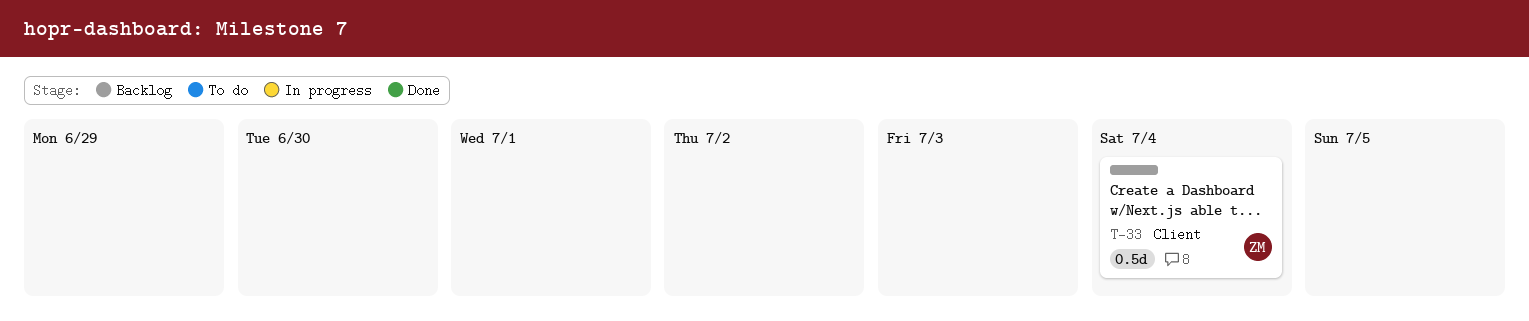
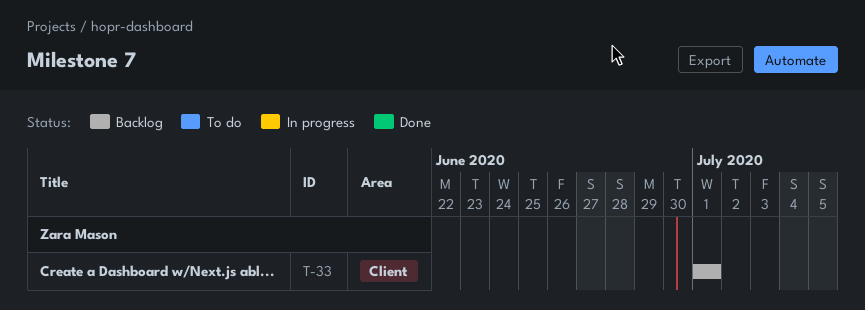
T-33, due: Jul 4 -> Jul 1

